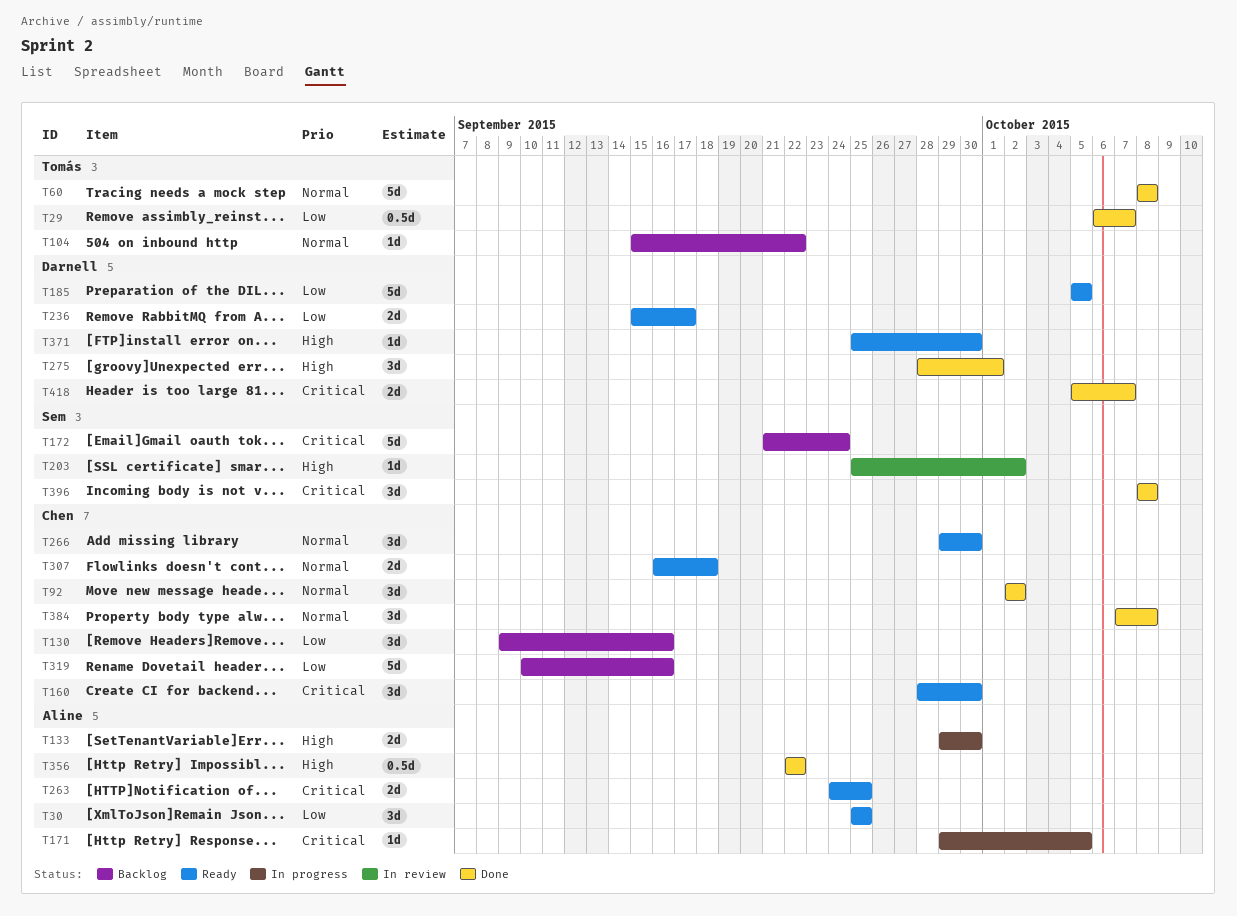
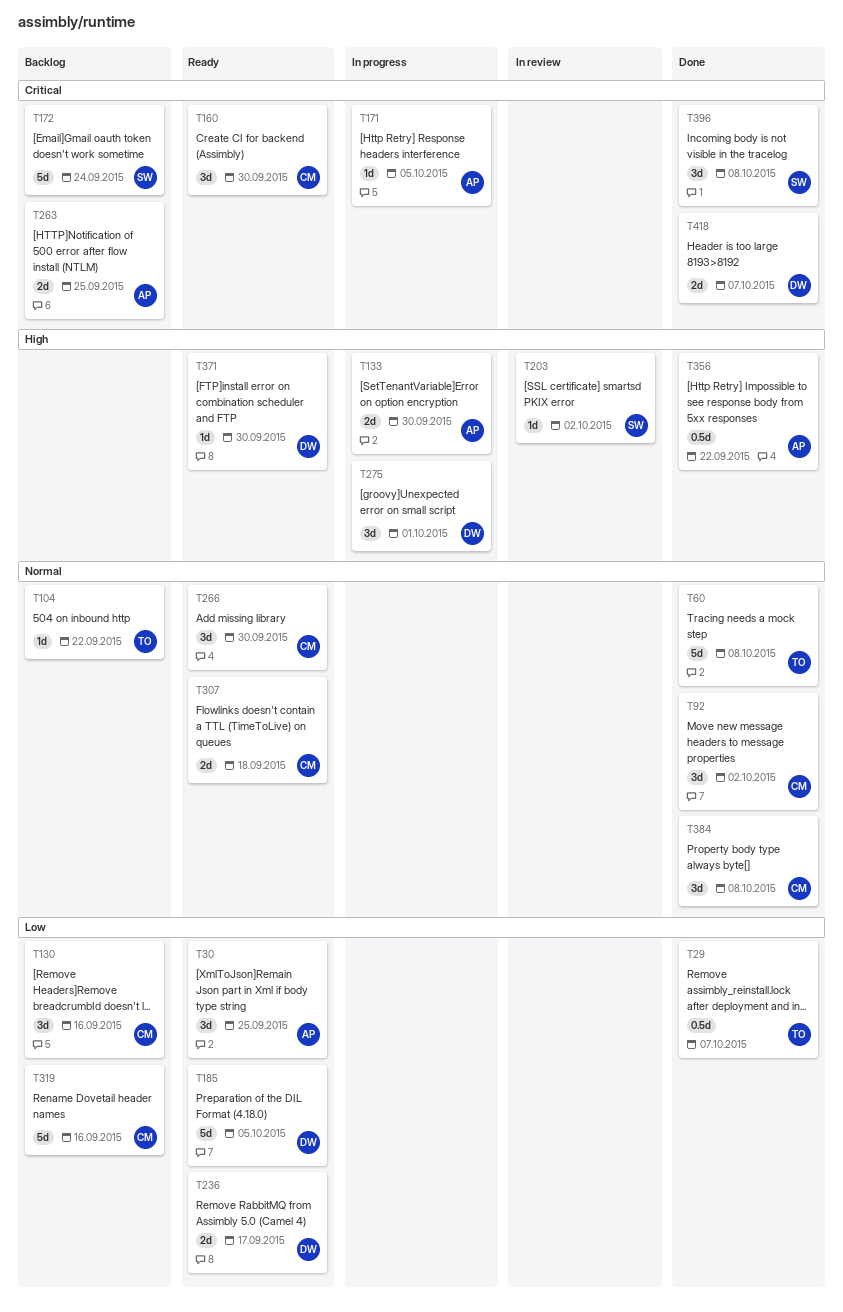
T263, status: Ready -> Backlog
T275, status: Done -> In progress

